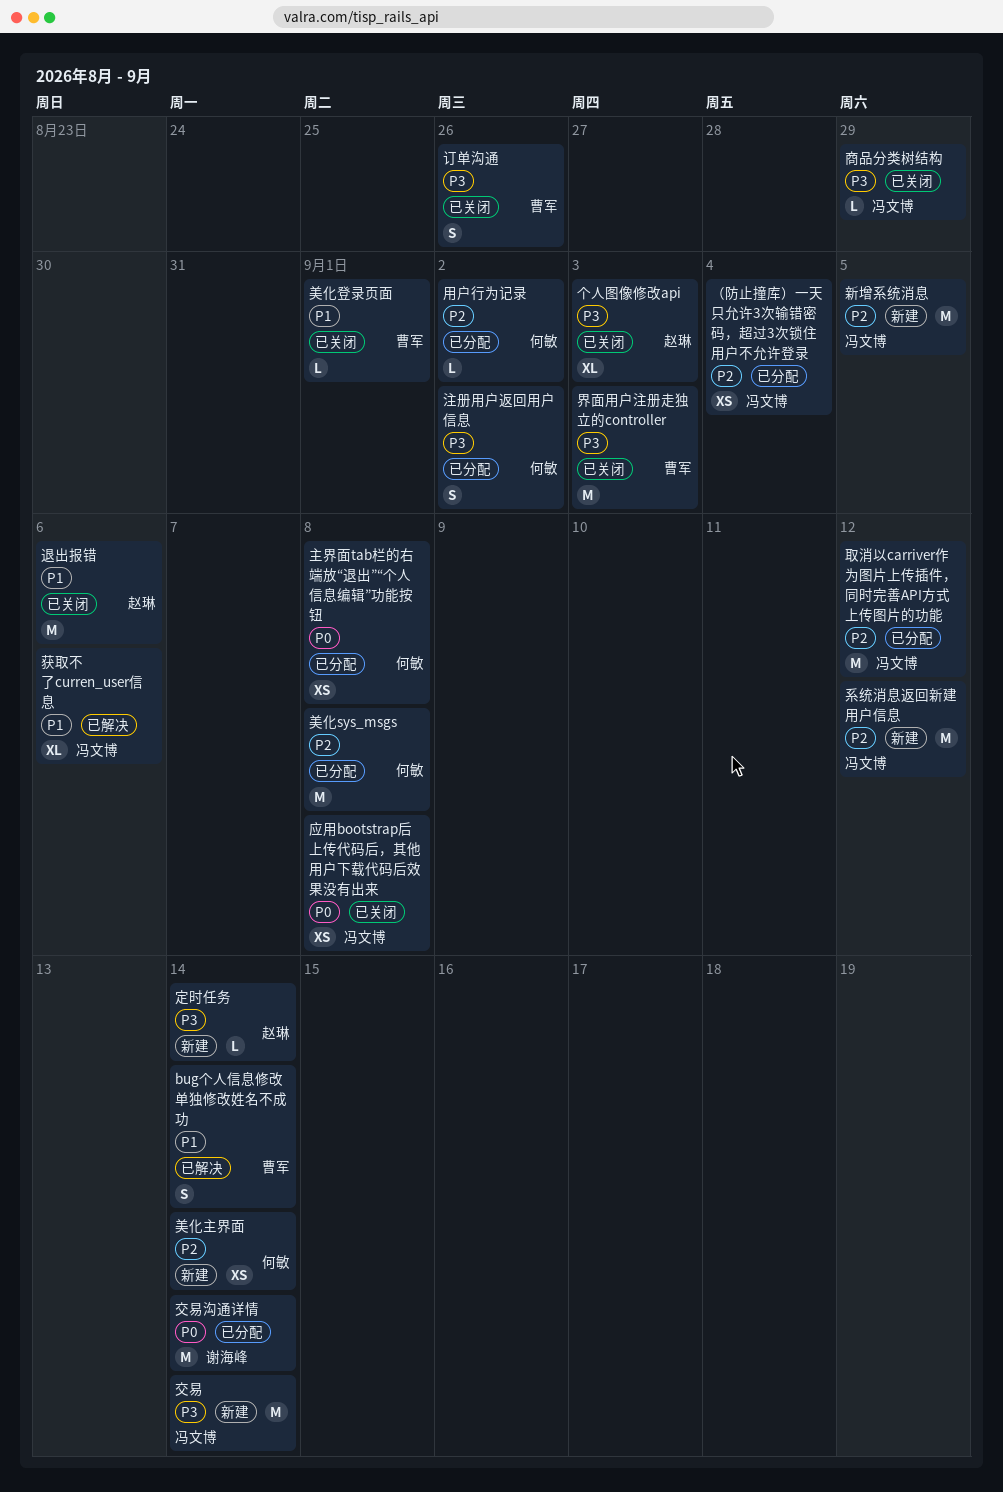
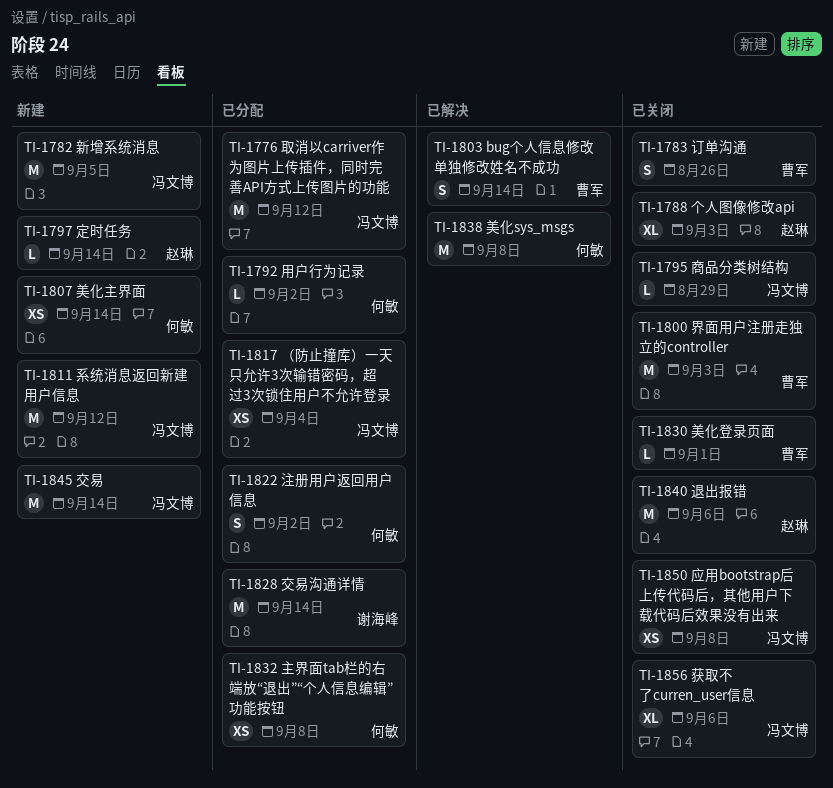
美化sys_msgs, status: 已分配 -> 已解决
获取不了curren_user信息, status: 已解决 -> 已关闭

